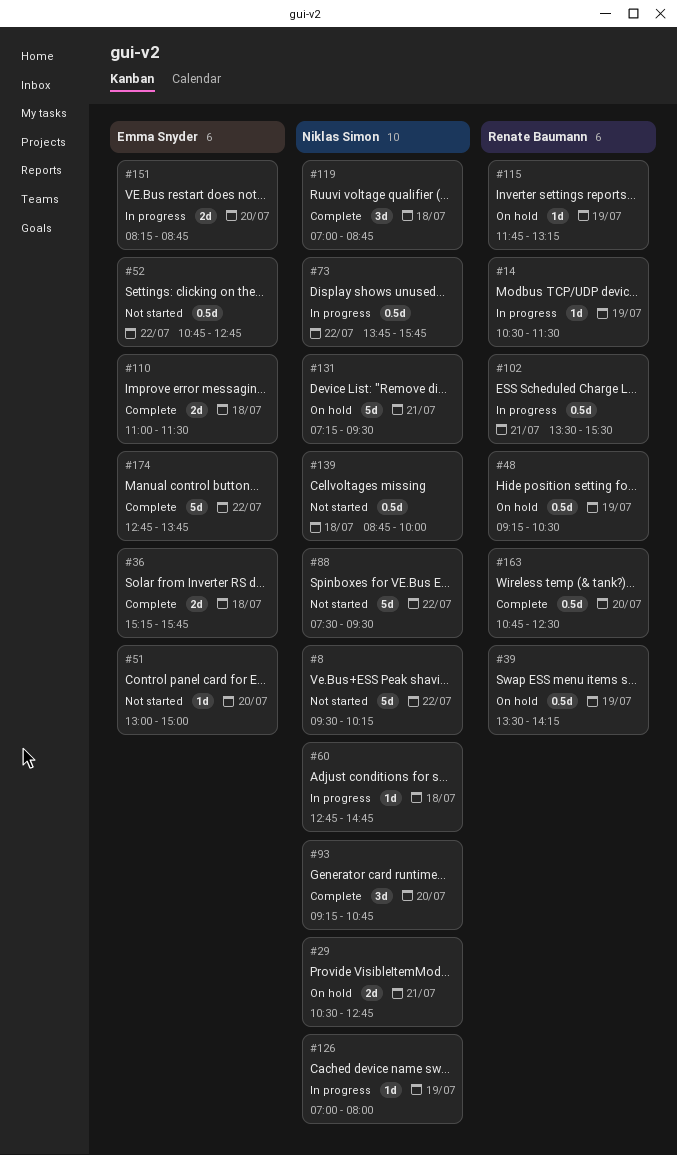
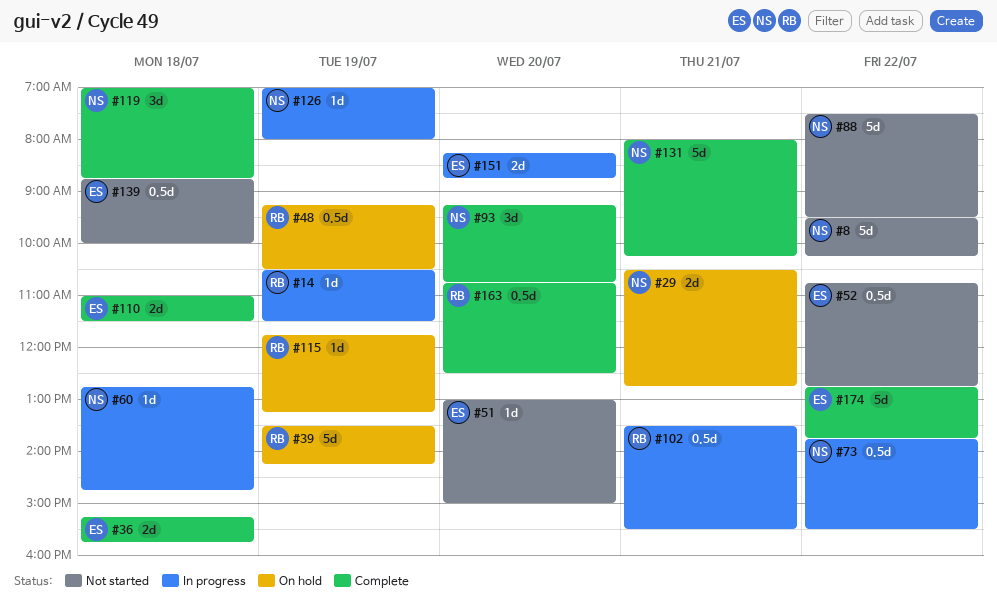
#39, estimate: 0.5d -> 5d
#73, ends: 15:45 -> 15:30
#131, status: On hold -> Complete
#131, begins: 07:15 -> 08:00
#131, ends: 09:30 -> 10:15
#139, owner: Niklas Simon -> Emma Snyder

